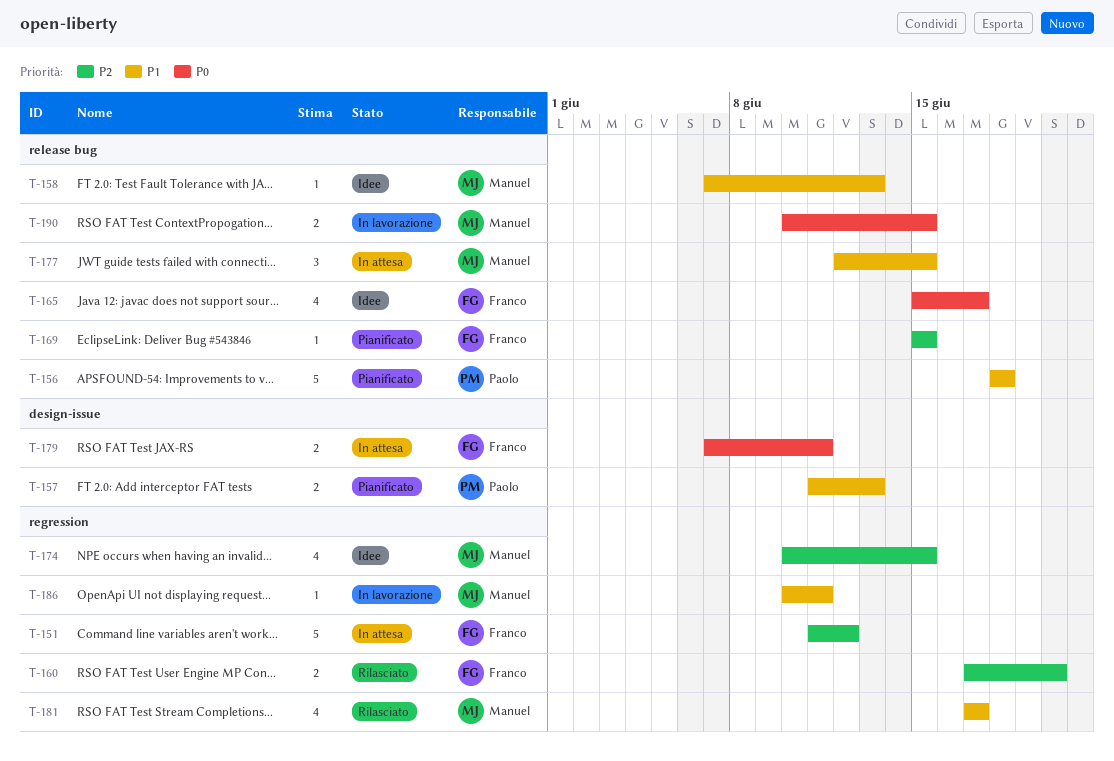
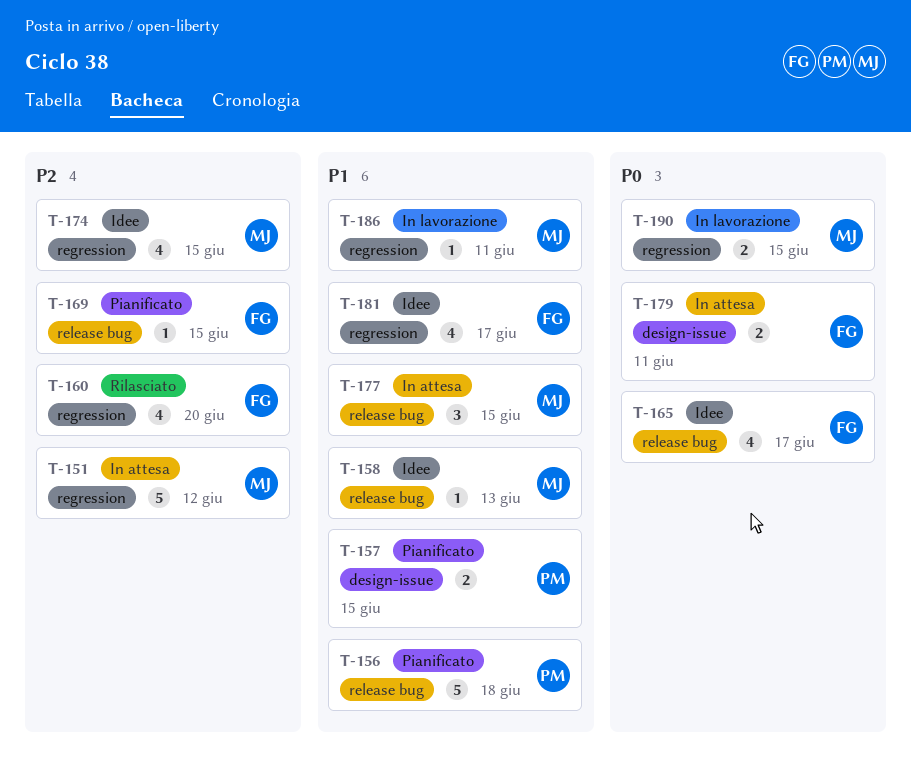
T-151, owner: Franco -> Manuel
T-157, due: Jun 13 -> Jun 15
T-160, estimate: 2 -> 4
T-181, status: Rilasciato -> Idee
T-181, owner: Manuel -> Franco
T-190, label: release bug -> regression

